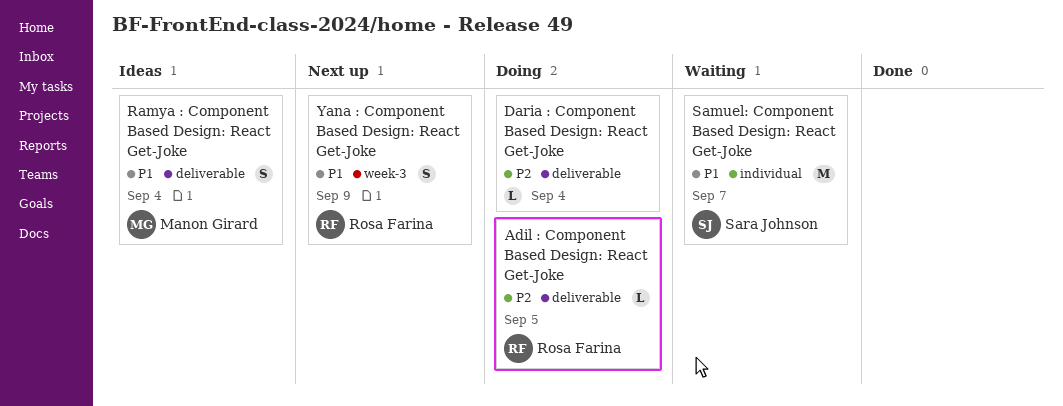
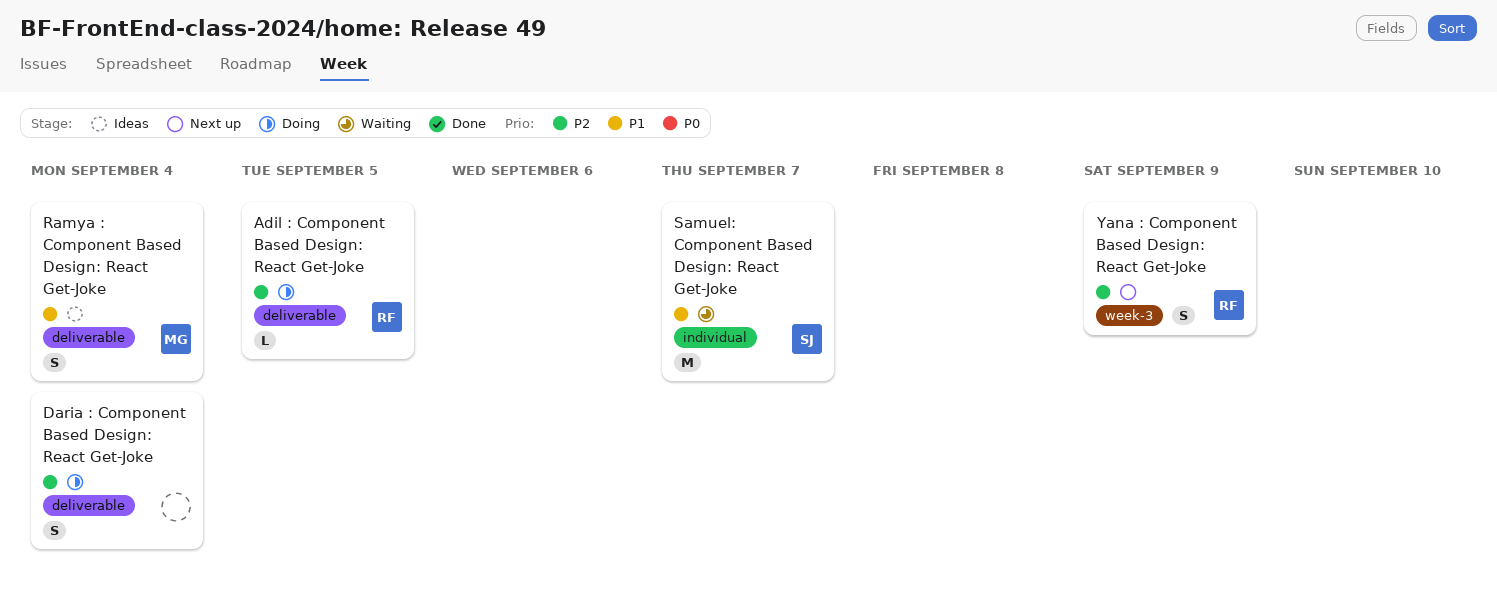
Daria : Component Based Design: React Get-Joke, estimate: L -> S
Yana : Component Based Design: React Get-Joke, priority: P1 -> P2

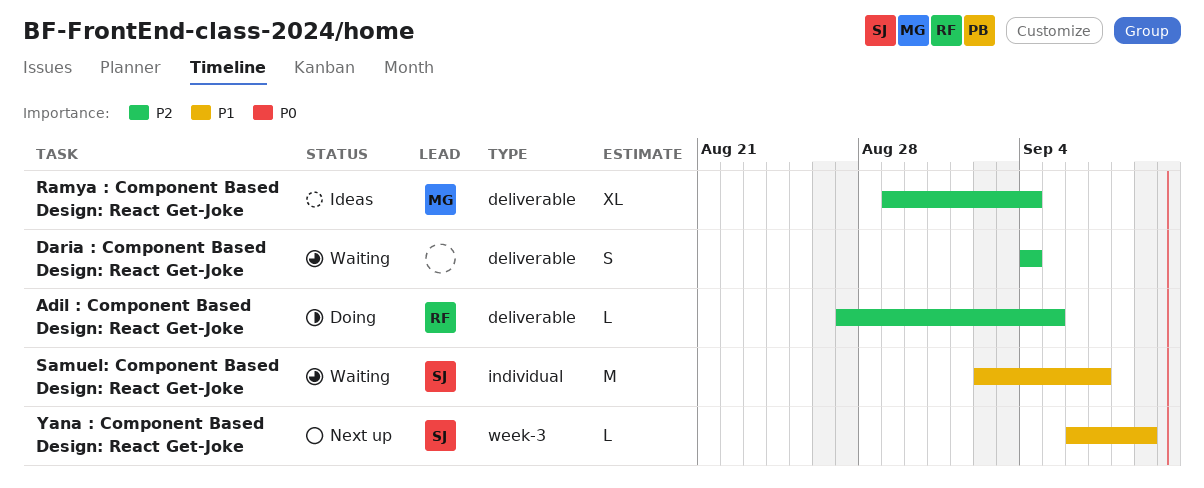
Daria : Component Based Design: React Get-Joke, status: Doing -> Waiting
Ramya : Component Based Design: React Get-Joke, priority: P1 -> P2
Ramya : Component Based Design: React Get-Joke, estimate: S -> XL
Yana : Component Based Design: React Get-Joke, owner: RF -> SJ
Yana : Component Based Design: React Get-Joke, priority: P2 -> P1
Yana : Component Based Design: React Get-Joke, estimate: S -> L

